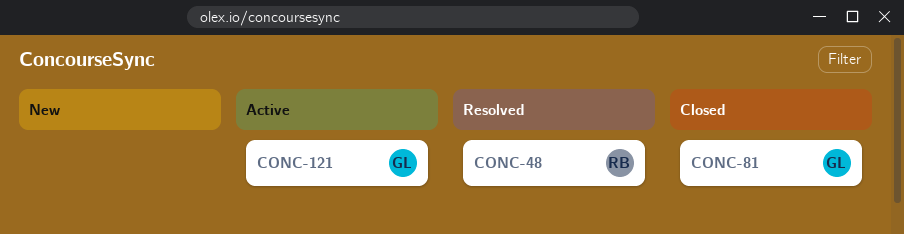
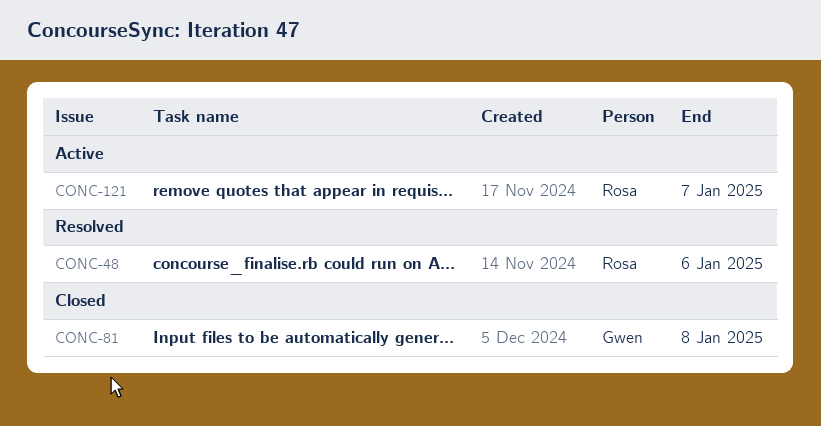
CONC-121, owner: Gwen -> Rosa

